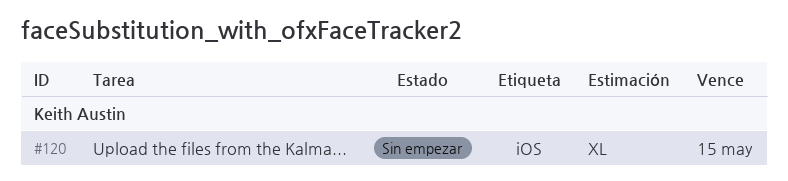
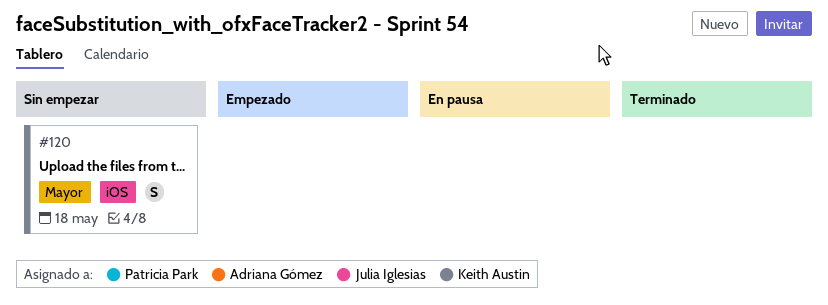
#120, estimate: XL -> S
#120, due: May 15 -> May 18

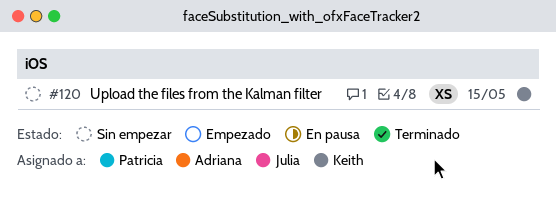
#120, estimate: S -> XS
#120, due: May 18 -> May 15

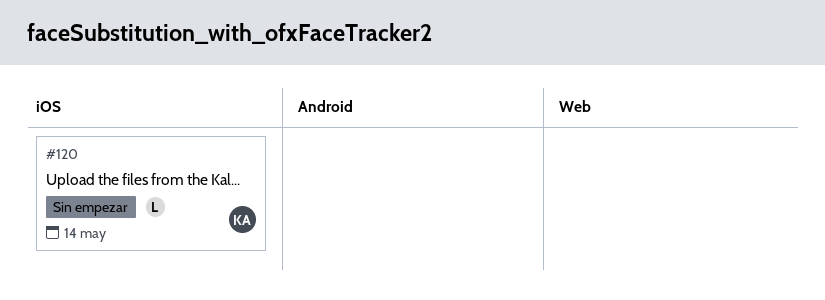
#120, estimate: XS -> L
#120, due: May 15 -> May 14

